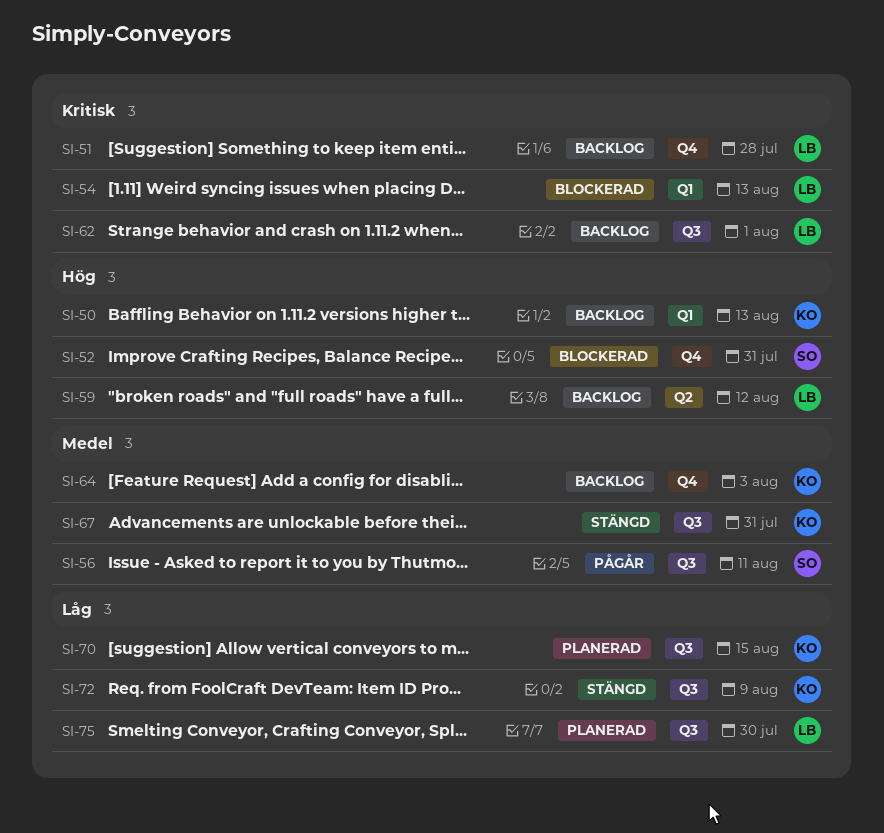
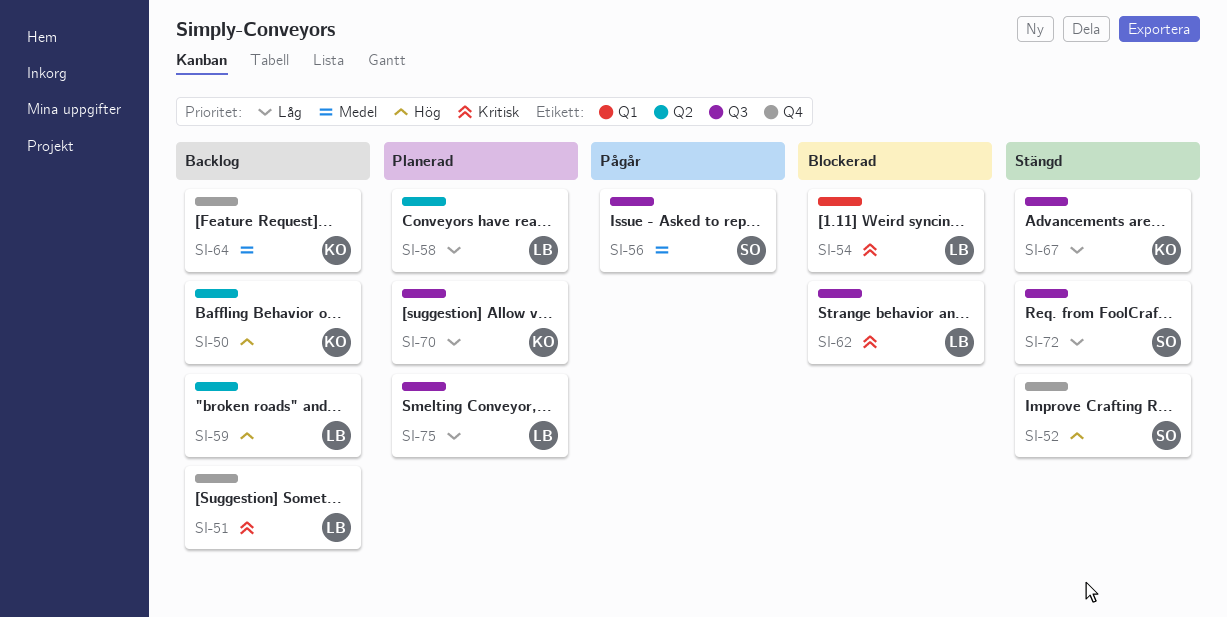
SI-50, label: Q1 -> Q2
SI-52, status: Blockerad -> Stängd
SI-58: none -> present
SI-62, status: Backlog -> Blockerad
SI-67, priority: Medel -> Låg
SI-72, owner: KO -> SO

